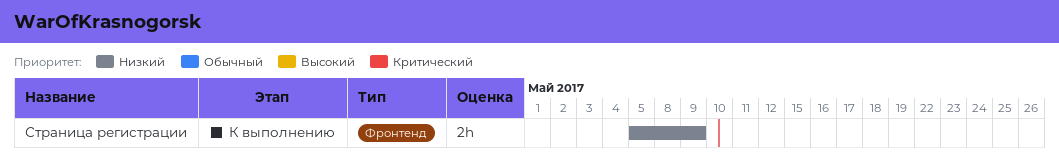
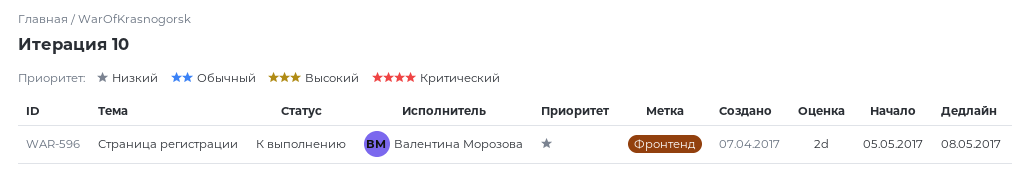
Страница регистрации, estimate: 2h -> 2d
Страница регистрации, due: May 9 -> May 8

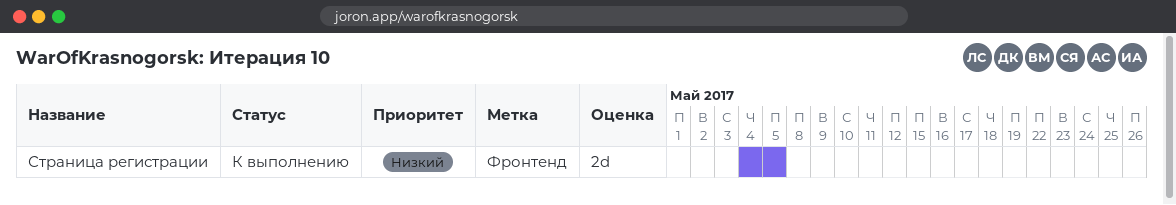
Страница регистрации, start: May 5 -> May 4
Страница регистрации, due: May 8 -> May 5

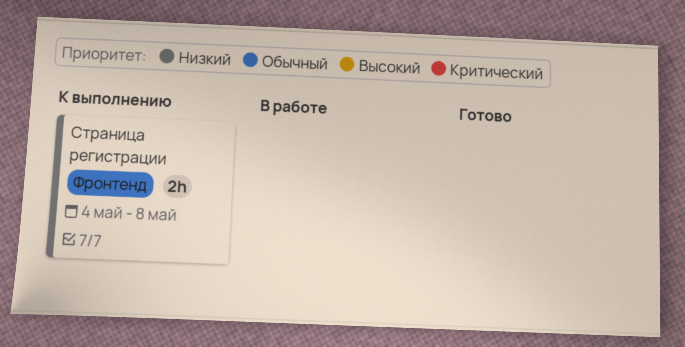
Страница регистрации, estimate: 2d -> 2h
Страница регистрации, due: May 5 -> May 8

